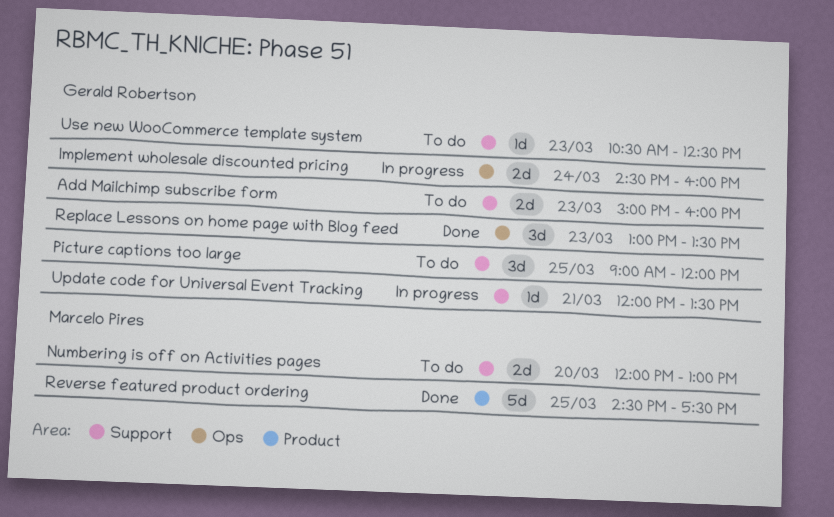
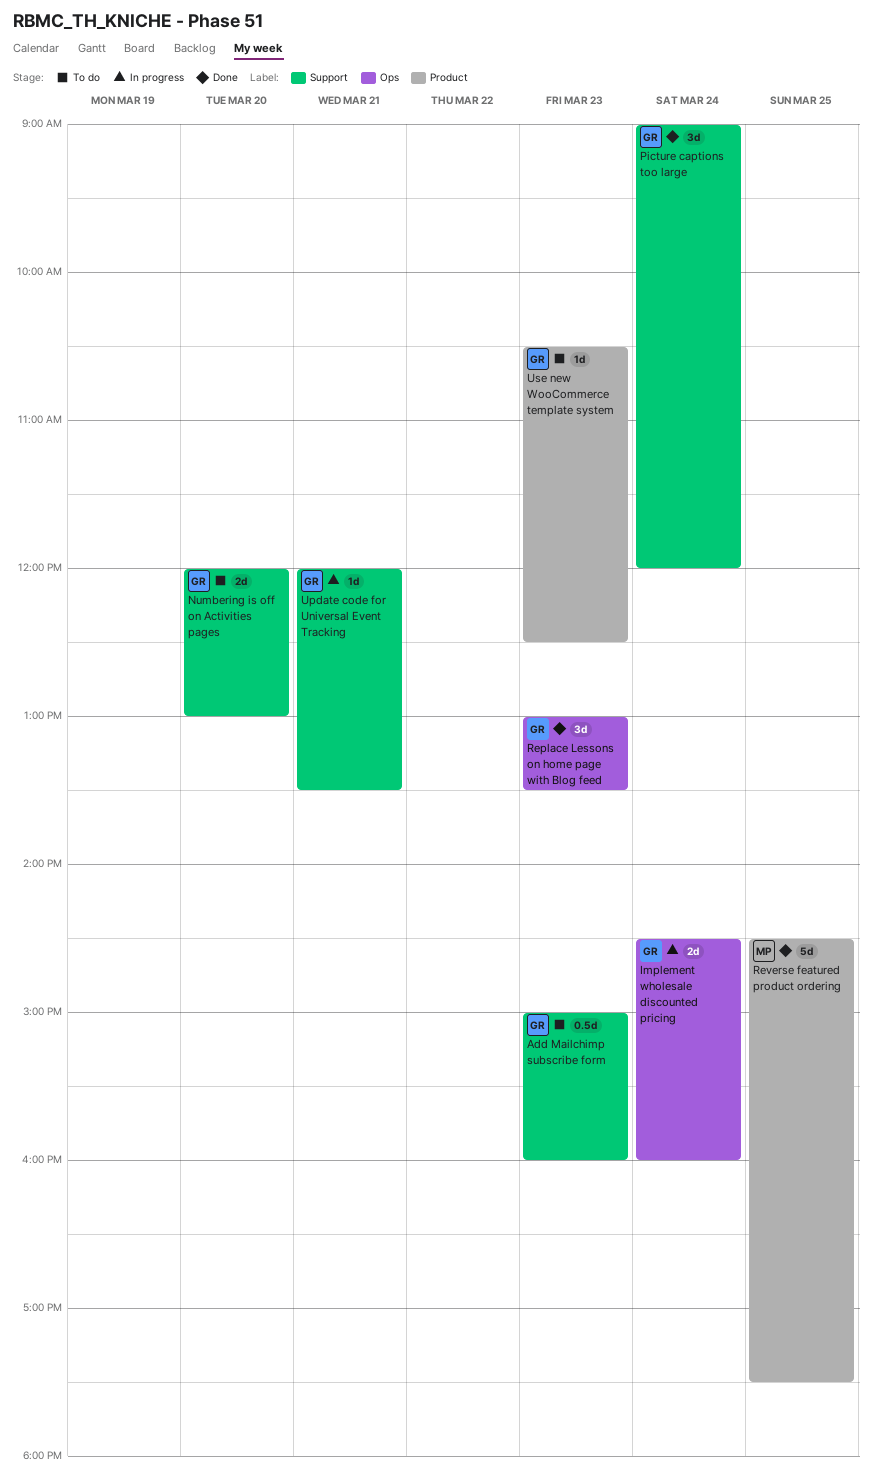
Add Mailchimp subscribe form, estimate: 2d -> 0.5d
Numbering is off on Activities pages, owner: Marcelo Pires -> Gerald Robertson
Picture captions too large, status: To do -> Done
Picture captions too large, day: Mar 25 -> Mar 24
Use new WooCommerce template system, label: Support -> Product

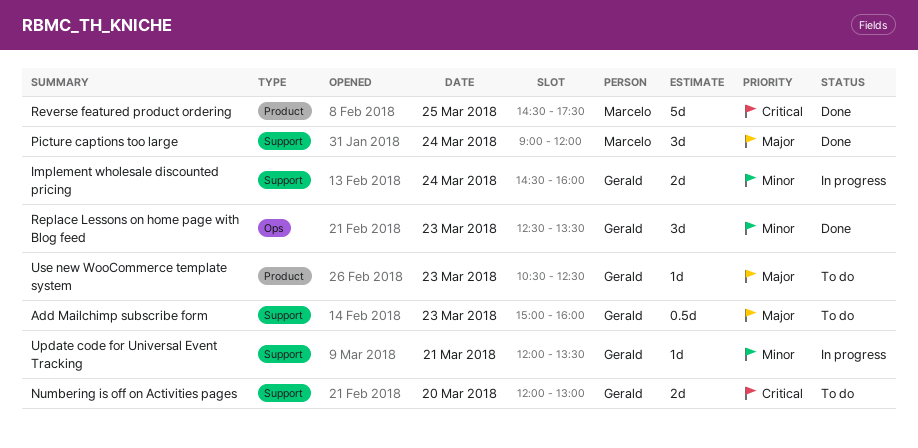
Implement wholesale discounted pricing, label: Ops -> Support
Picture captions too large, owner: Gerald -> Marcelo
Replace Lessons on home page with Blog feed, begins: 13:00 -> 12:30

